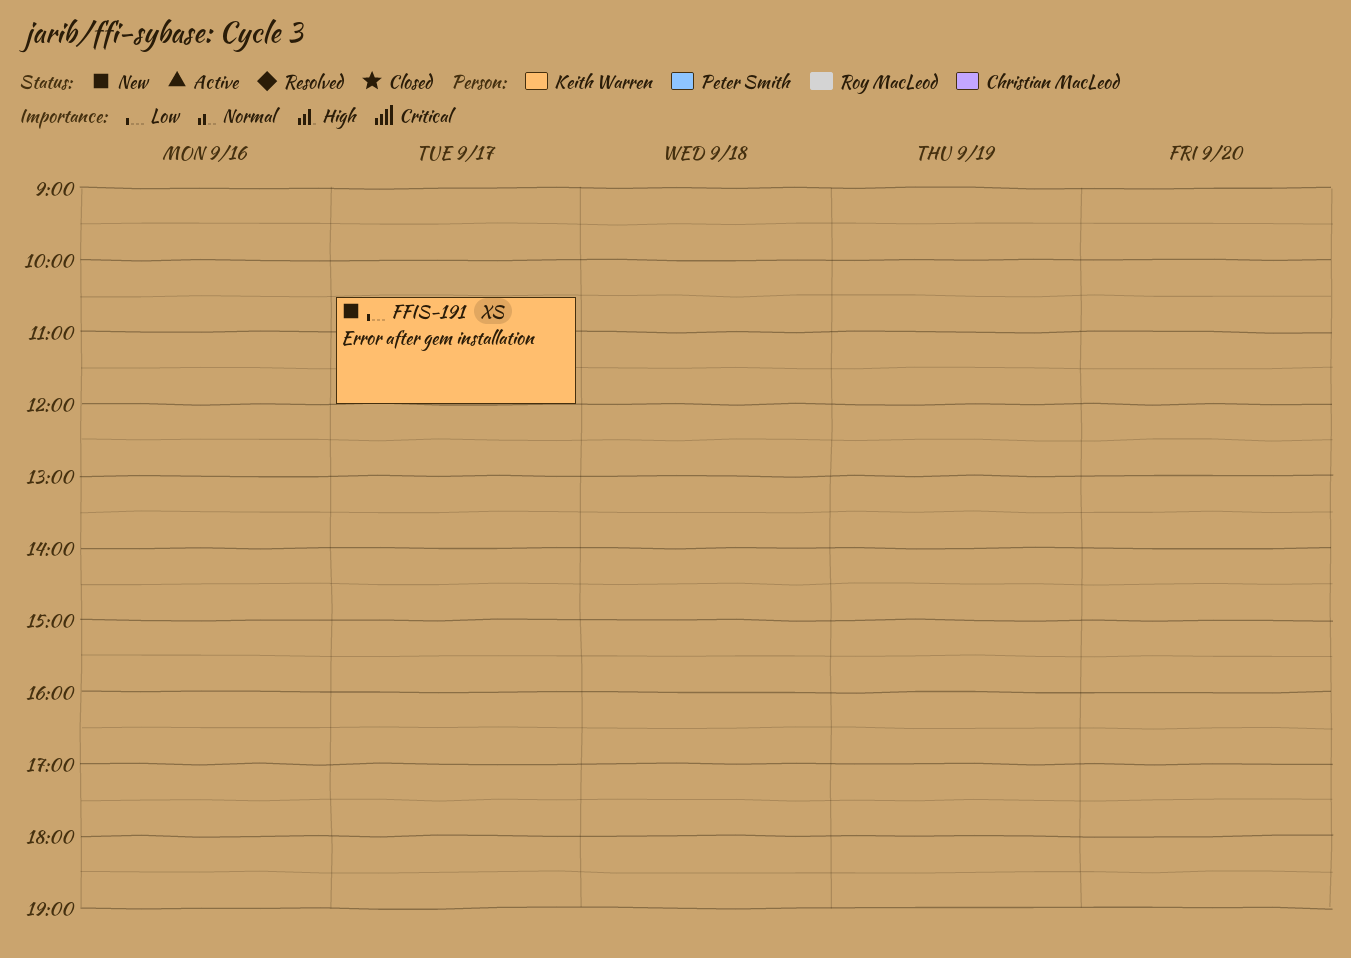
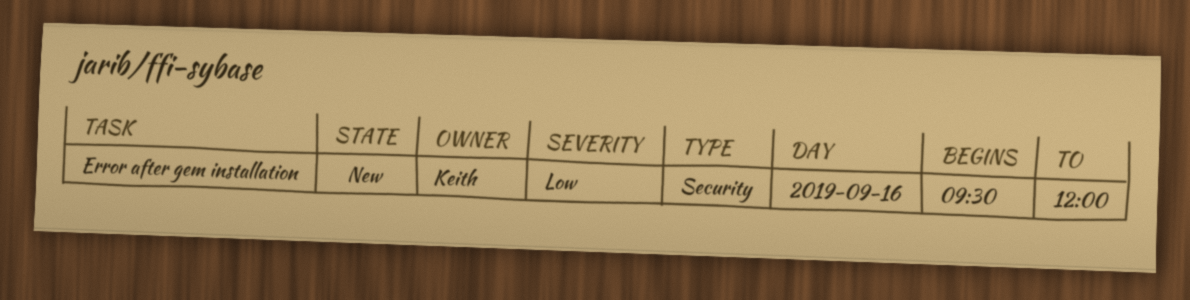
Error after gem installation, day: Sep 17 -> Sep 16
Error after gem installation, begins: 10:30 -> 09:30

